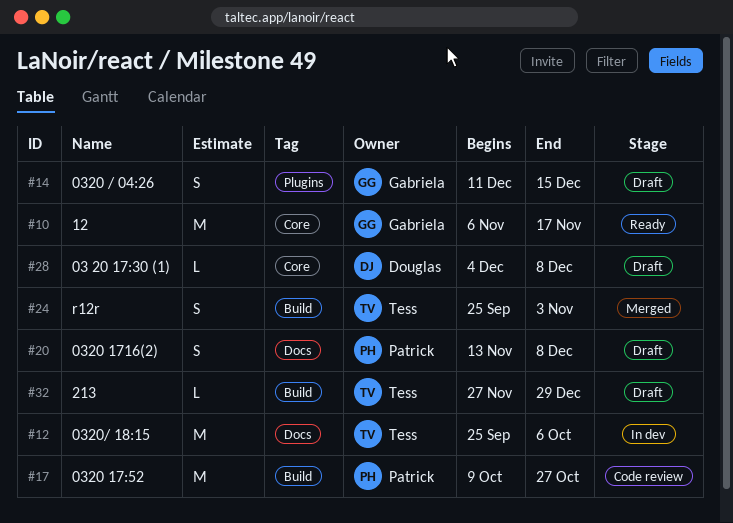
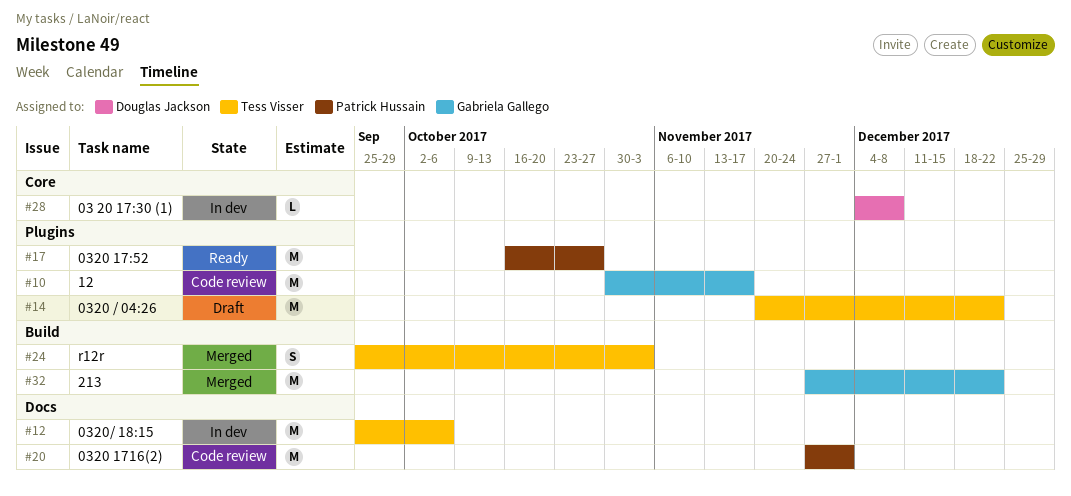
#10, status: Ready -> Code review
#10, label: Core -> Plugins
#10, start: Nov 6 -> Oct 30
#14, owner: Gabriela Gallego -> Tess Visser
#14, estimate: S -> M
#14, start: Dec 11 -> Nov 20
#14, due: Dec 15 -> Dec 22
#17, status: Code review -> Ready
#17, label: Build -> Plugins
#17, start: Oct 9 -> Oct 16
#20, status: Draft -> Code review
#20, estimate: S -> M
#20, start: Nov 13 -> Nov 27
#20, due: Dec 8 -> Dec 1
#28, status: Draft -> In dev
#32, status: Draft -> Merged
#32, owner: Tess Visser -> Gabriela Gallego
#32, estimate: L -> M
#32, due: Dec 29 -> Dec 22

